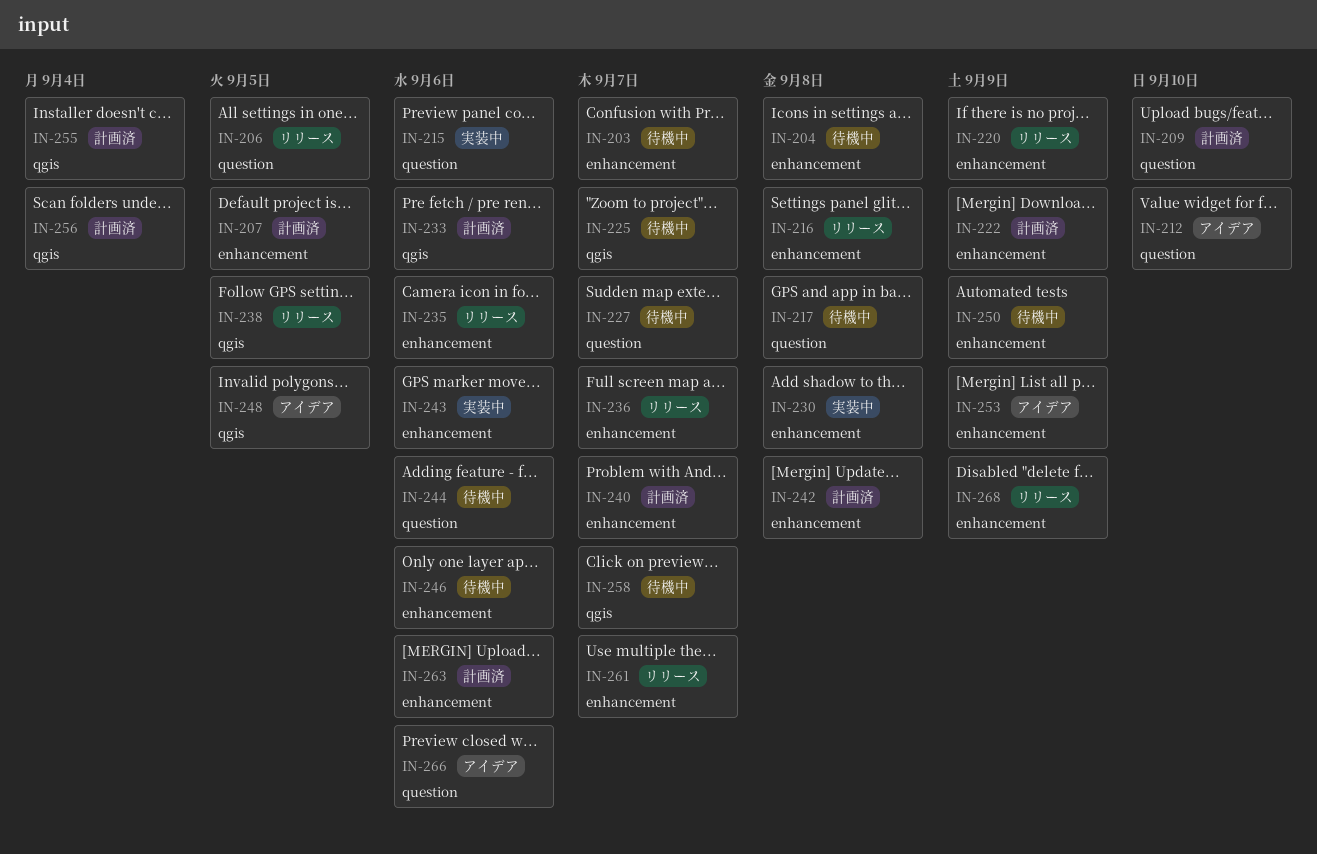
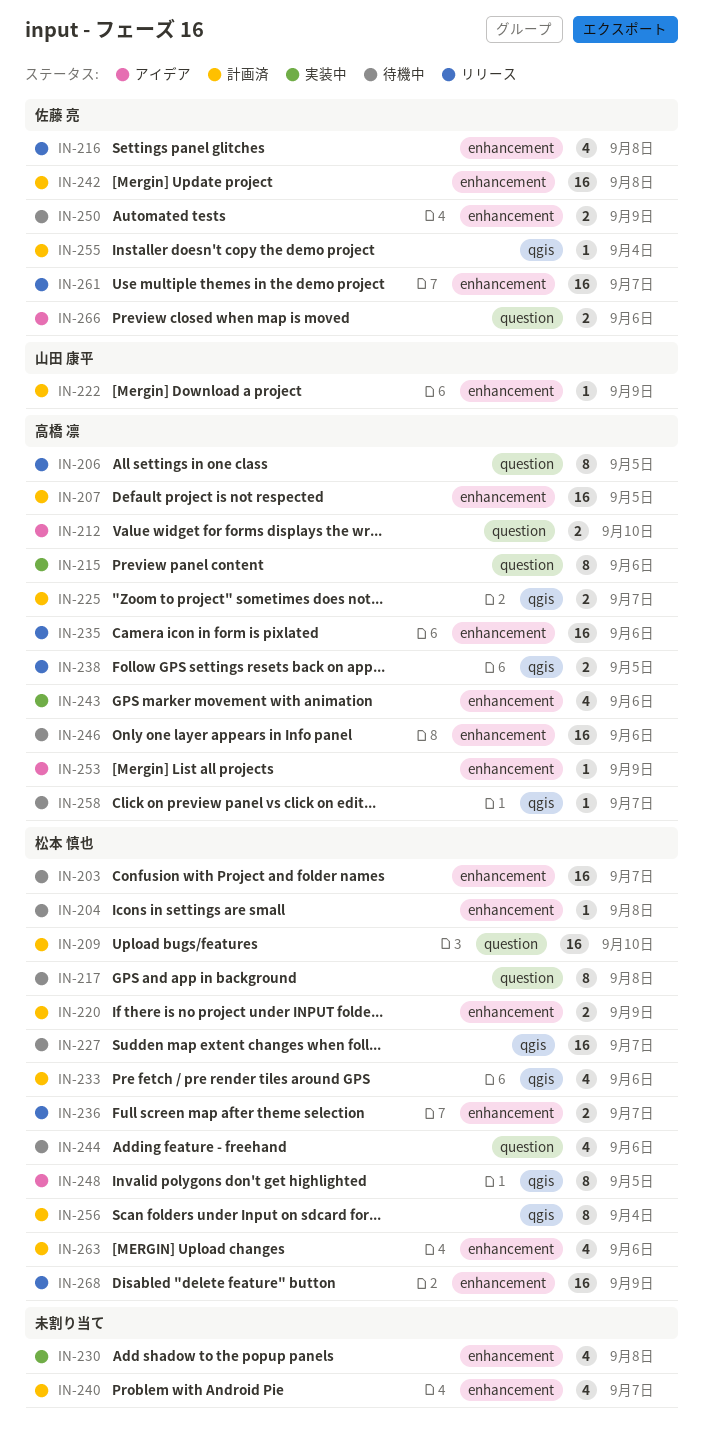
IN-220, status: リリース -> 計画済
IN-225, status: 待機中 -> 計画済
IN-227, label: question -> qgis

